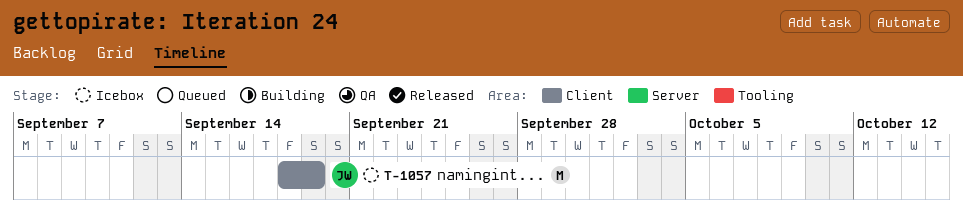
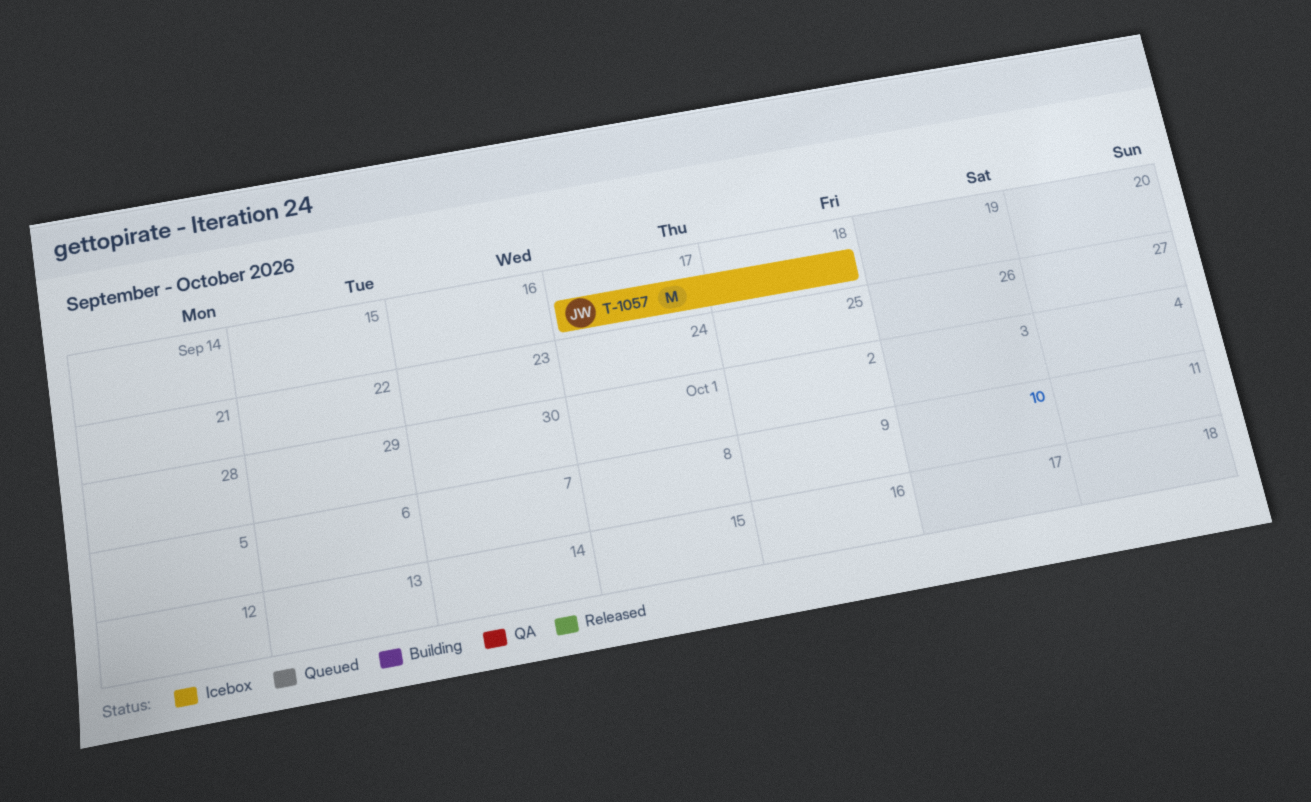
T-1057, start: Sep 18 -> Sep 17
T-1057, due: Sep 19 -> Sep 18

